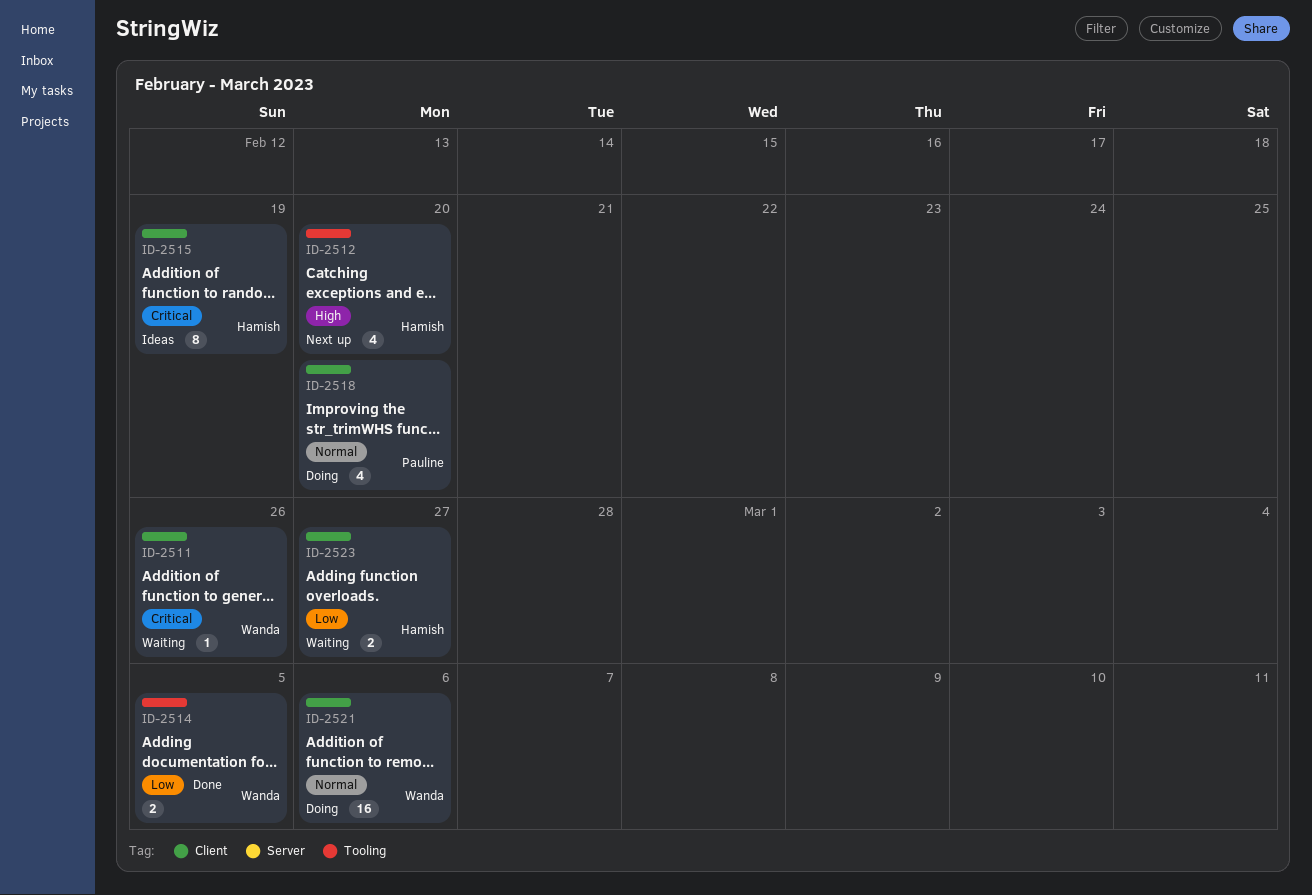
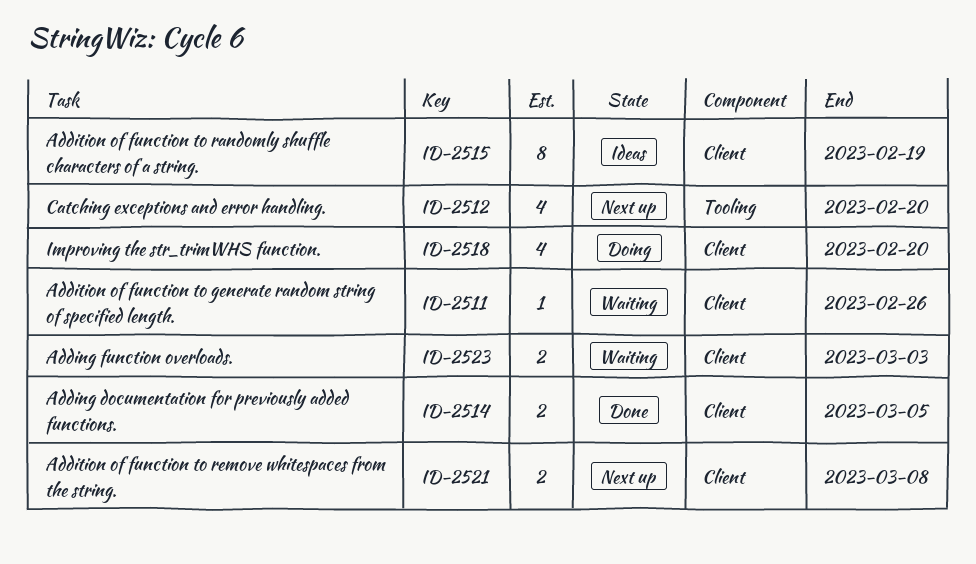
ID-2514, label: Tooling -> Client
ID-2521, status: Doing -> Next up
ID-2521, estimate: 16 -> 2
ID-2521, due: Mar 6 -> Mar 8
ID-2523, due: Feb 27 -> Mar 3

